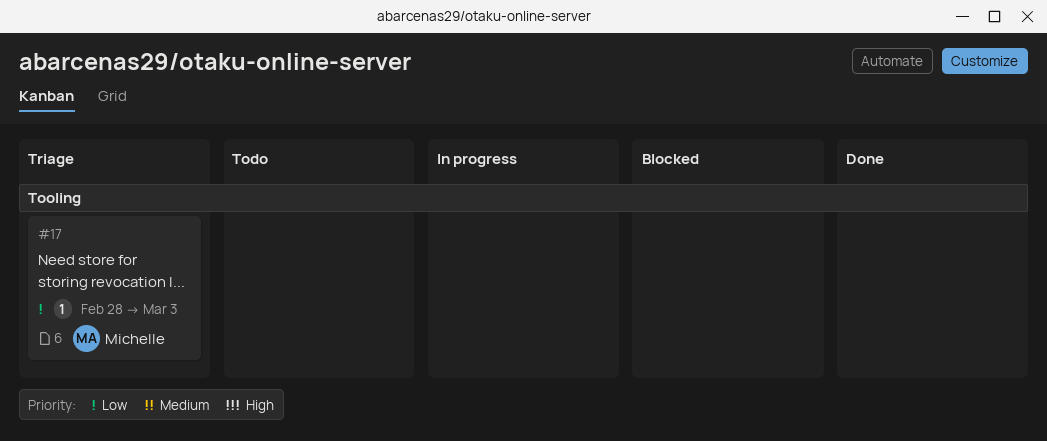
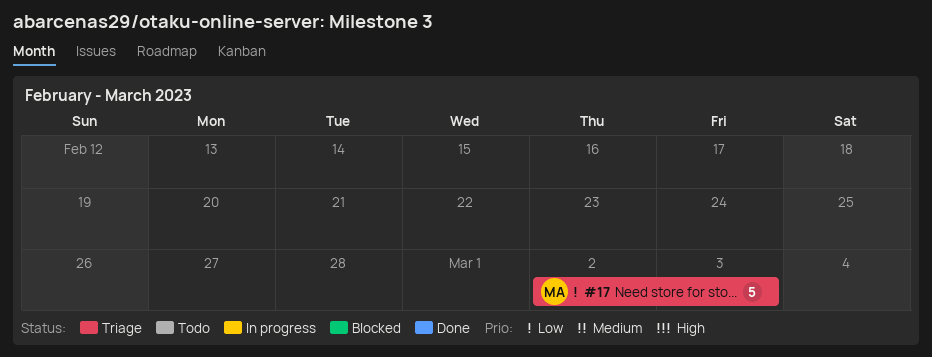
#17, estimate: 1 -> 5
#17, start: Feb 28 -> Mar 2

